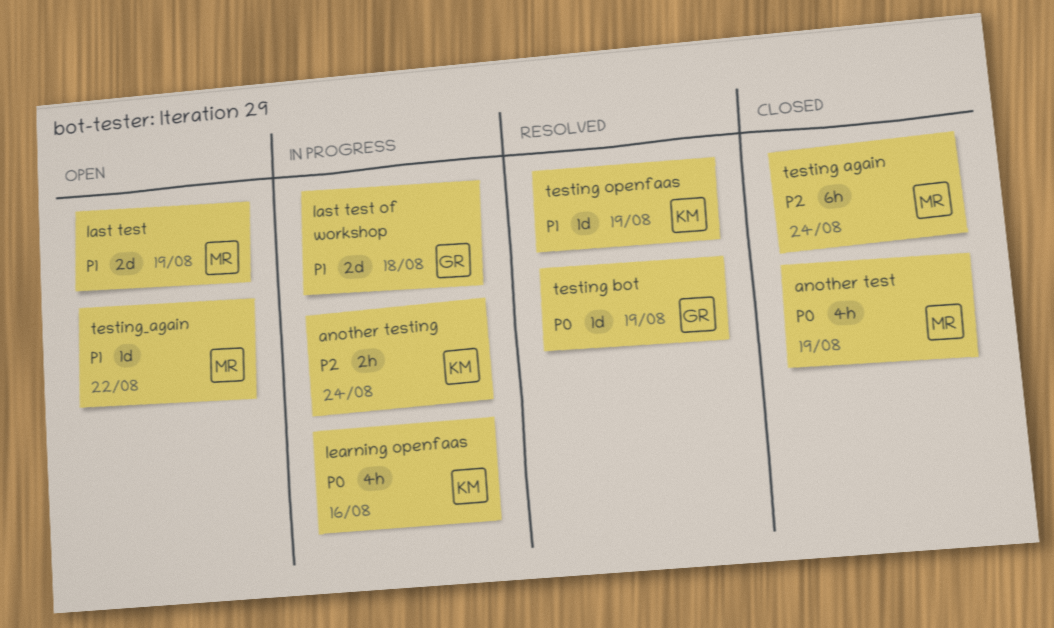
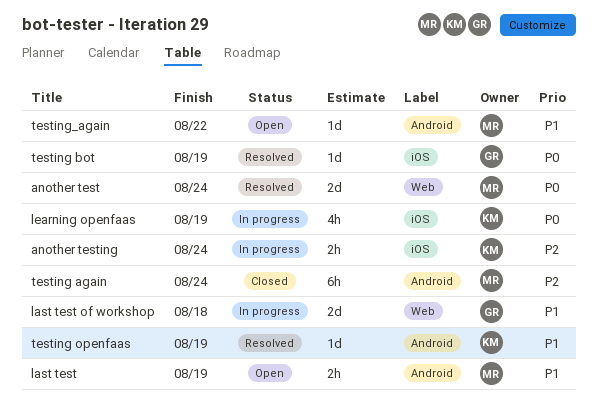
another test, status: Closed -> Resolved
another test, estimate: 4h -> 2d
another test, due: Aug 19 -> Aug 24
last test, estimate: 2d -> 2h
learning openfaas, due: Aug 16 -> Aug 19

